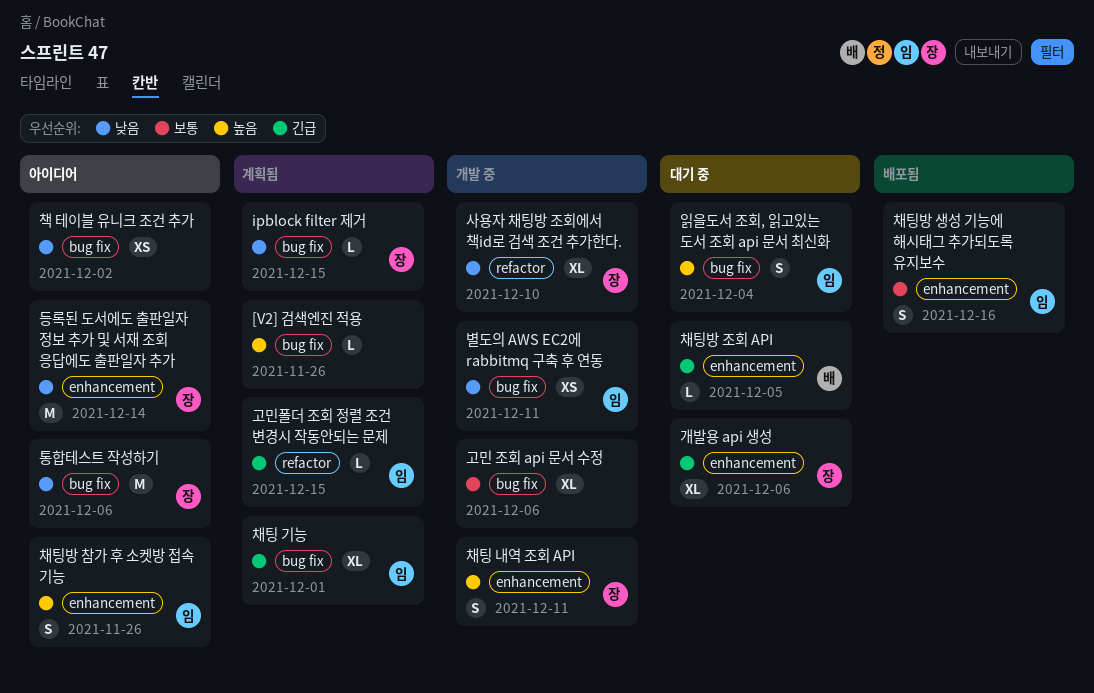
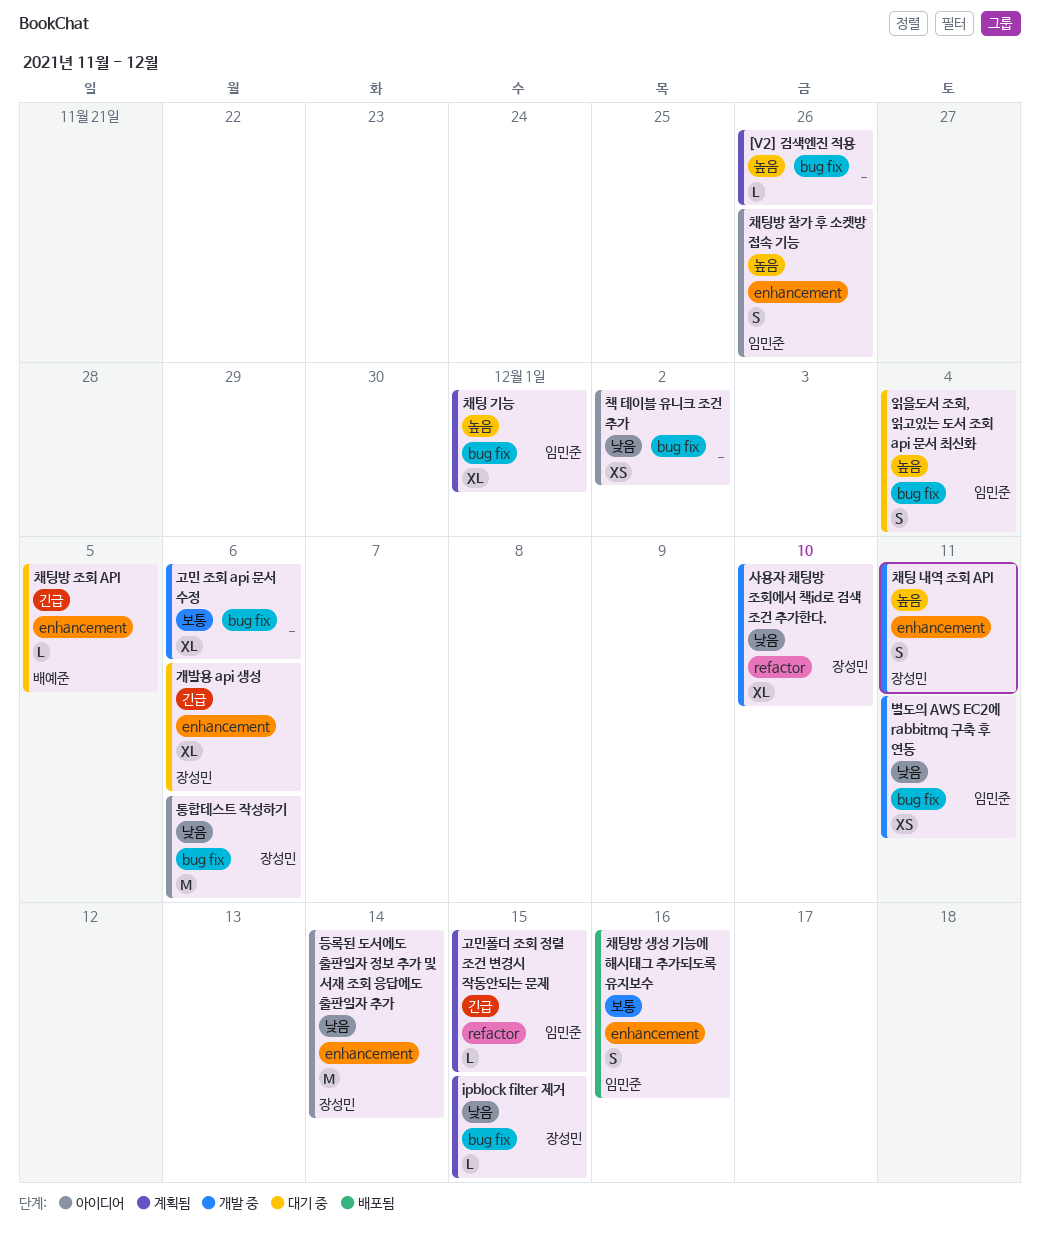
채팅 기능, priority: 긴급 -> 높음

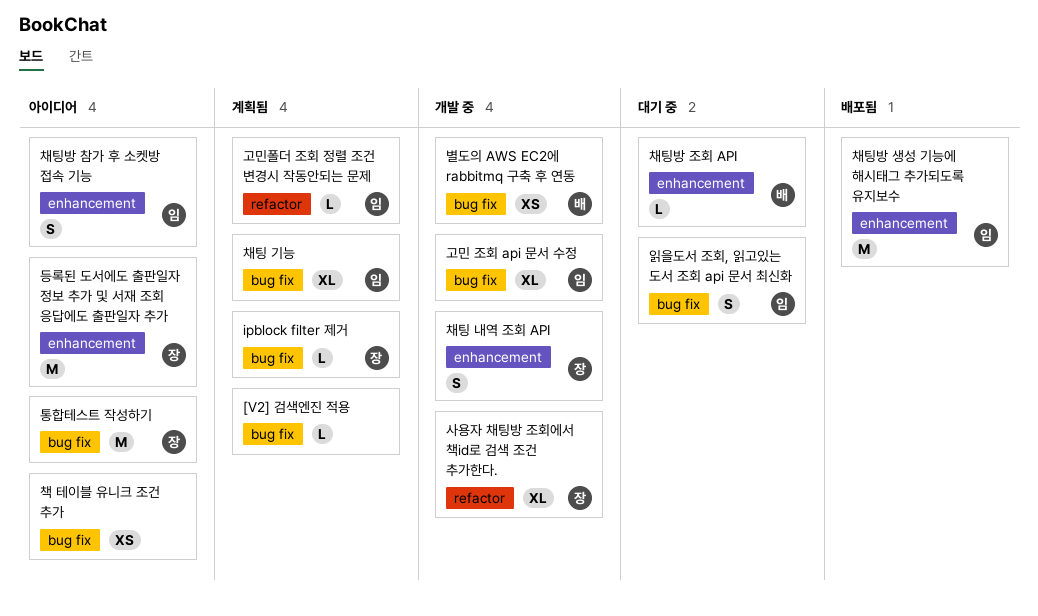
개발용 api 생성: present -> none
고민 조회 api 문서 수정, owner: none -> 임민준
별도의 AWS EC2에 rabbitmq 구축 후 연동, owner: 임민준 -> 배예준
채팅방 생성 기능에 해시태그 추가되도록 유지보수, estimate: S -> M

